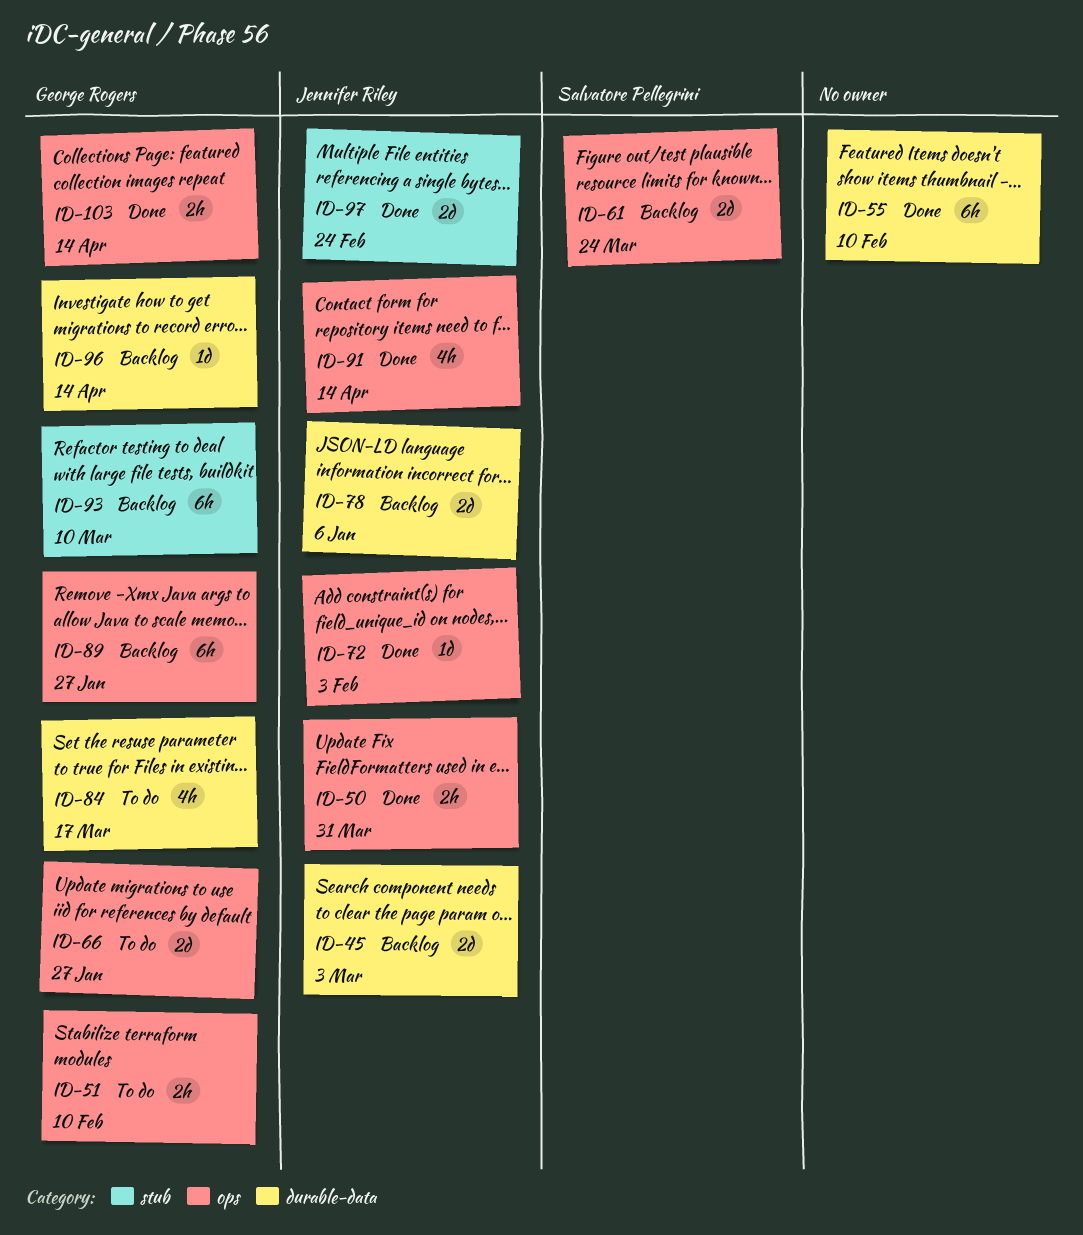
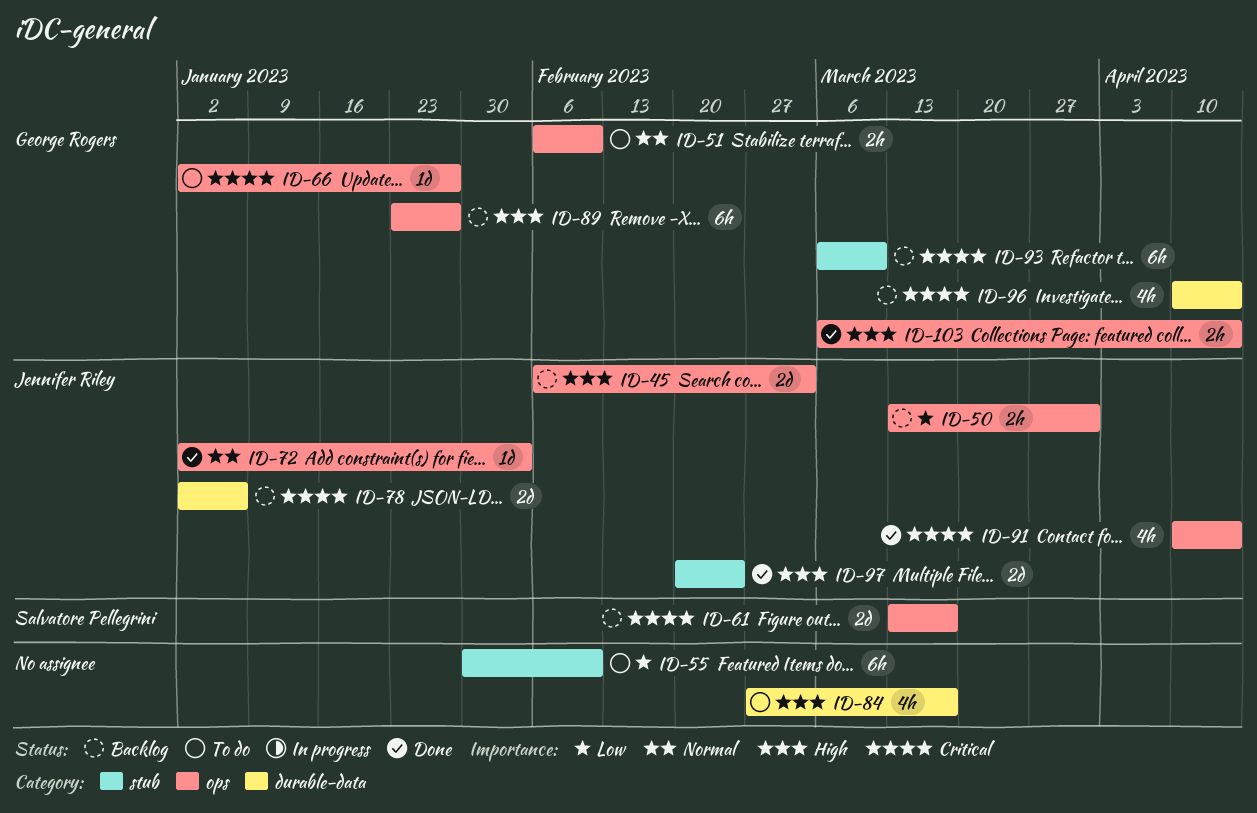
ID-45, label: durable-data -> ops
ID-50, status: Done -> Backlog
ID-55, status: Done -> To do
ID-55, label: durable-data -> stub
ID-61, due: Mar 24 -> Mar 17
ID-66, estimate: 2d -> 1d
ID-84, owner: George Rogers -> none
ID-96, estimate: 1d -> 4h

